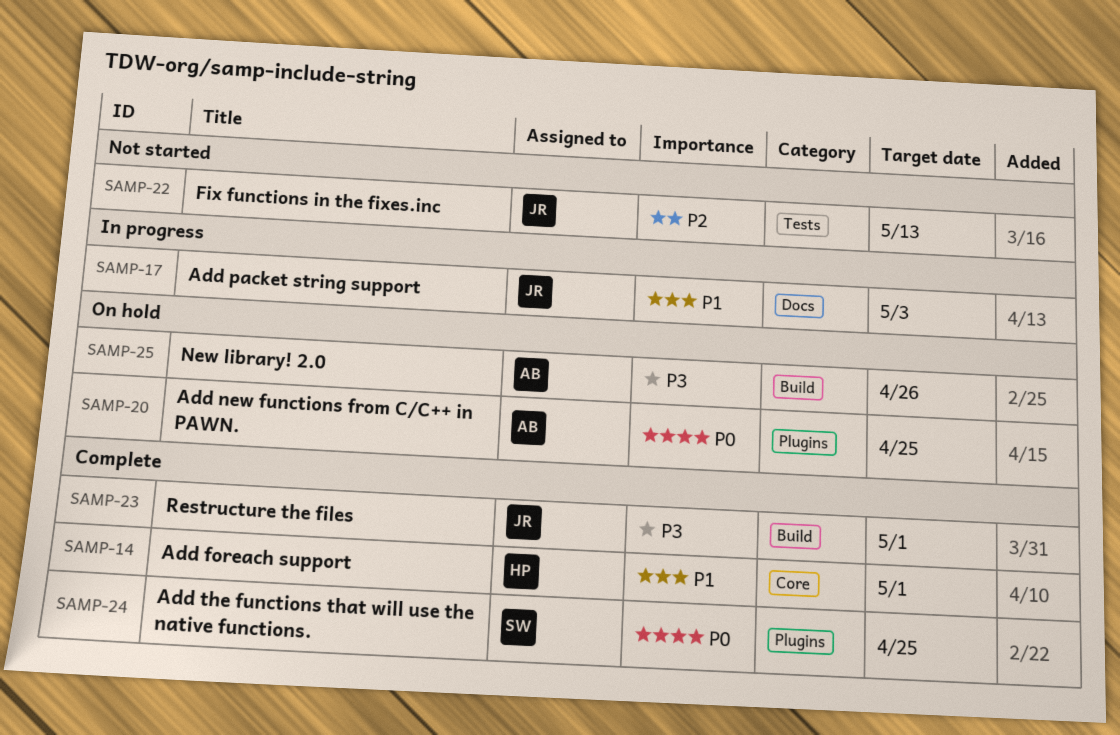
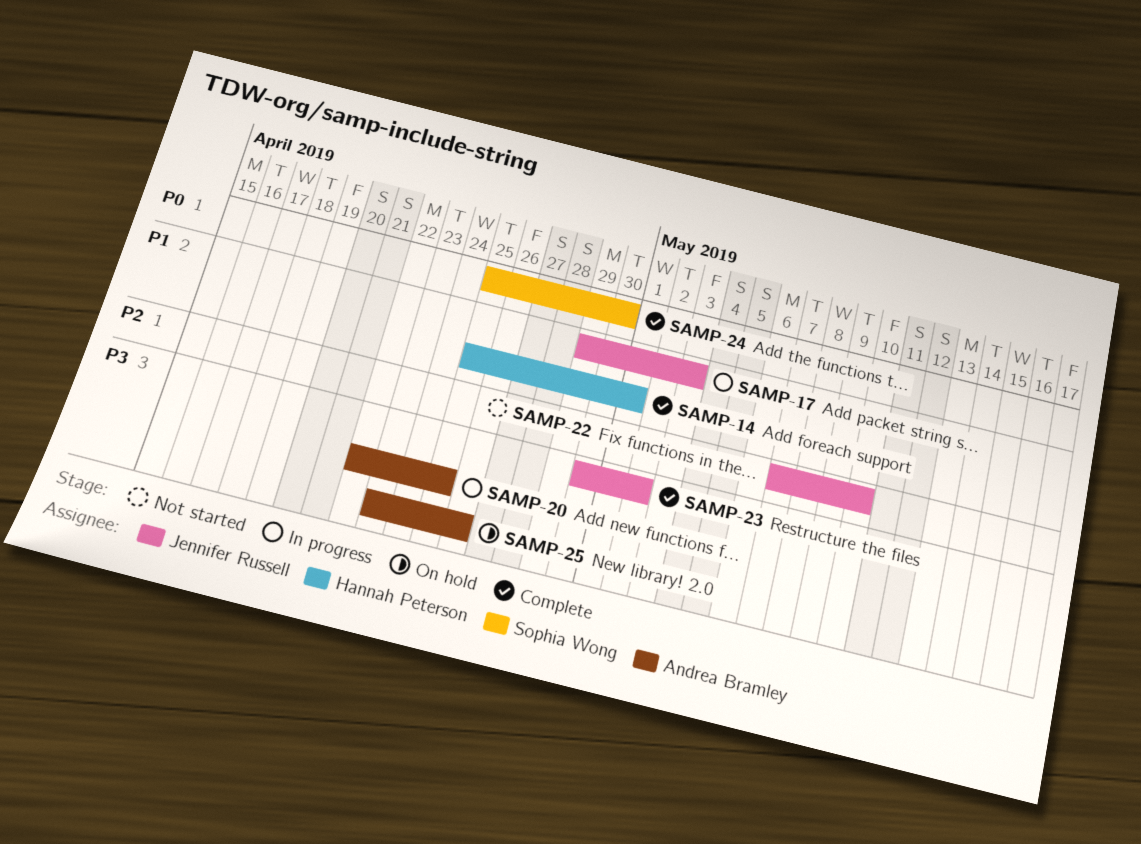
SAMP-20, status: On hold -> In progress
SAMP-20, priority: P0 -> P3
SAMP-22, due: May 13 -> May 10
SAMP-23, due: May 1 -> May 2
SAMP-24, due: Apr 25 -> Apr 30

